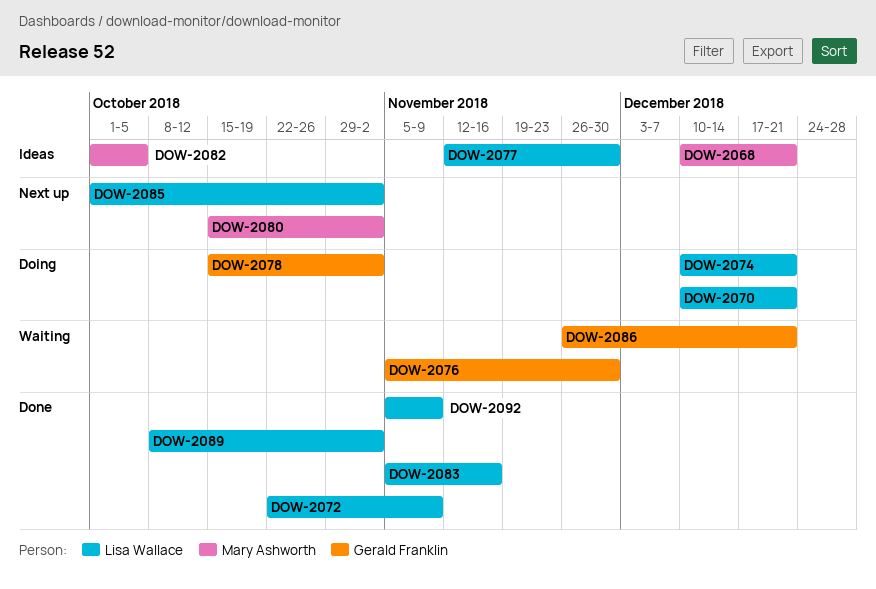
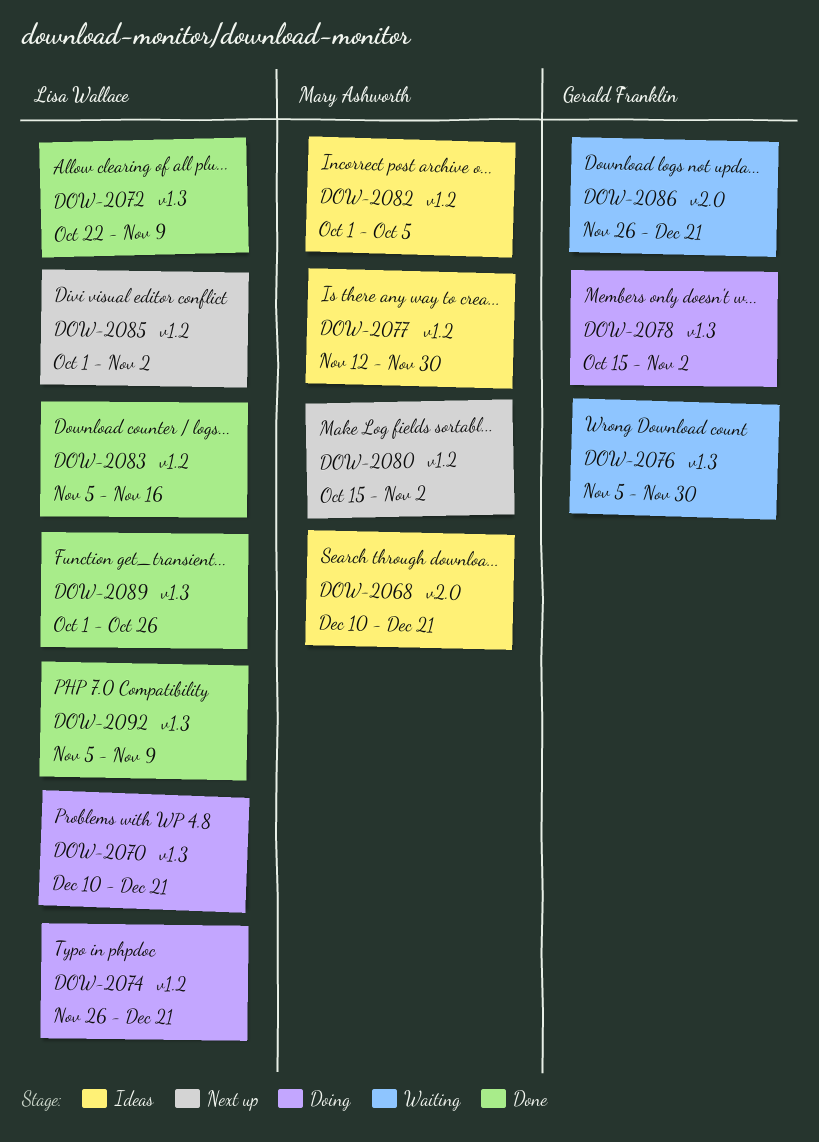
DOW-2074, start: Dec 10 -> Nov 26
DOW-2077, owner: Lisa Wallace -> Mary Ashworth
DOW-2089, start: Oct 8 -> Oct 1
DOW-2089, due: Nov 2 -> Oct 26

